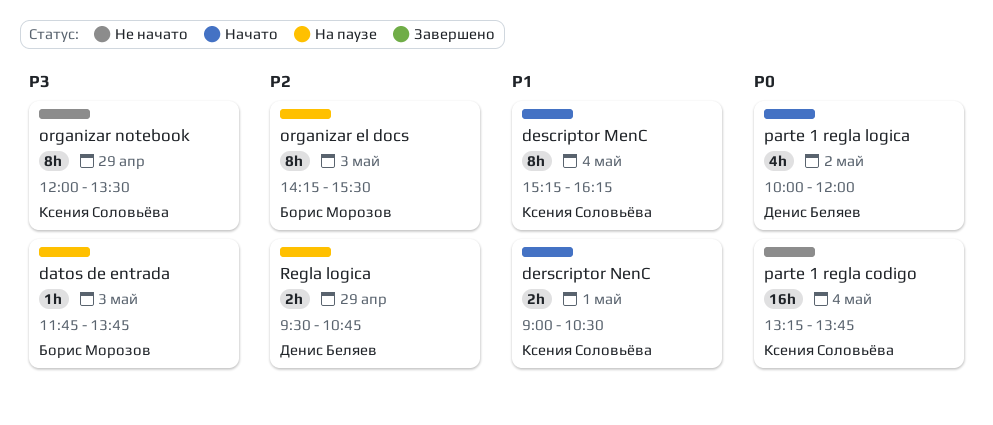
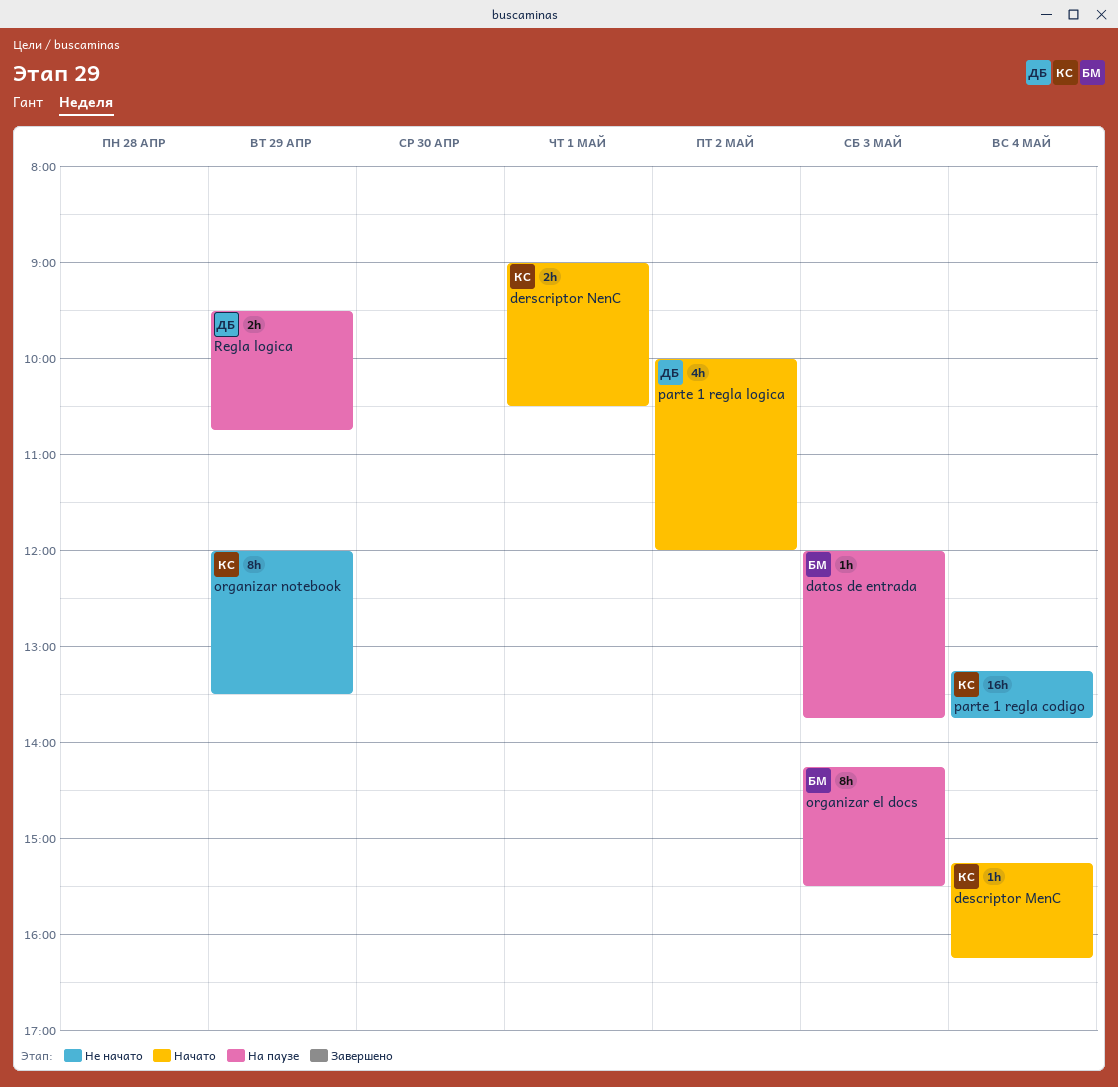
datos de entrada, begins: 11:45 -> 12:00
descriptor MenC, estimate: 8h -> 1h

